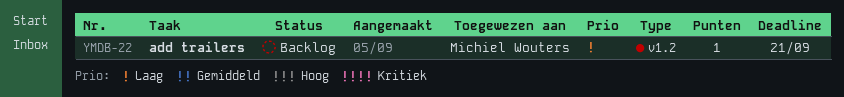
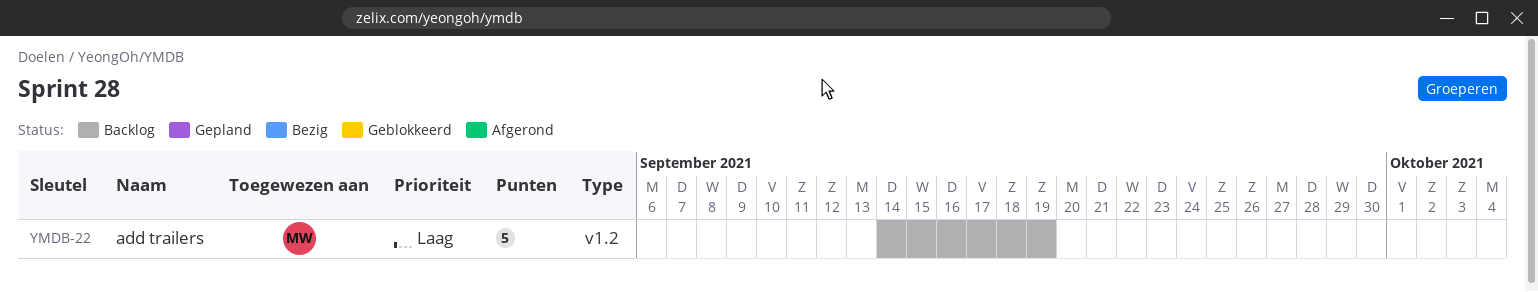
YMDB-22, estimate: 1 -> 5
YMDB-22, due: Sep 21 -> Sep 19

